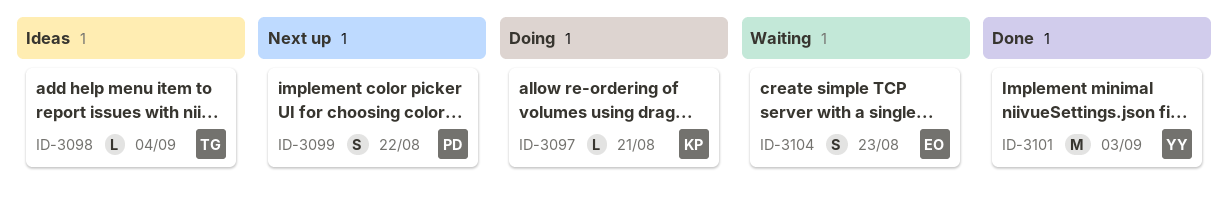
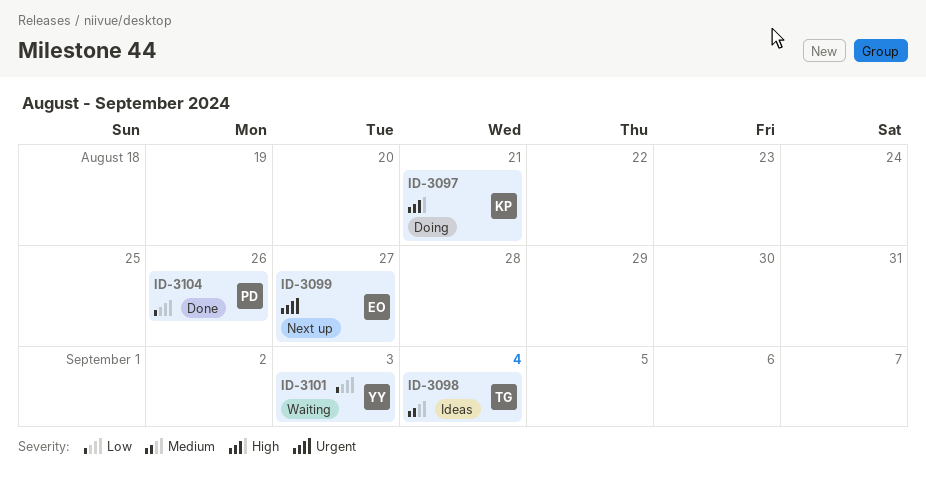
ID-3099, owner: PD -> EO
ID-3099, due: Aug 22 -> Aug 27
ID-3101, status: Done -> Waiting
ID-3104, status: Waiting -> Done
ID-3104, owner: EO -> PD
ID-3104, due: Aug 23 -> Aug 26

